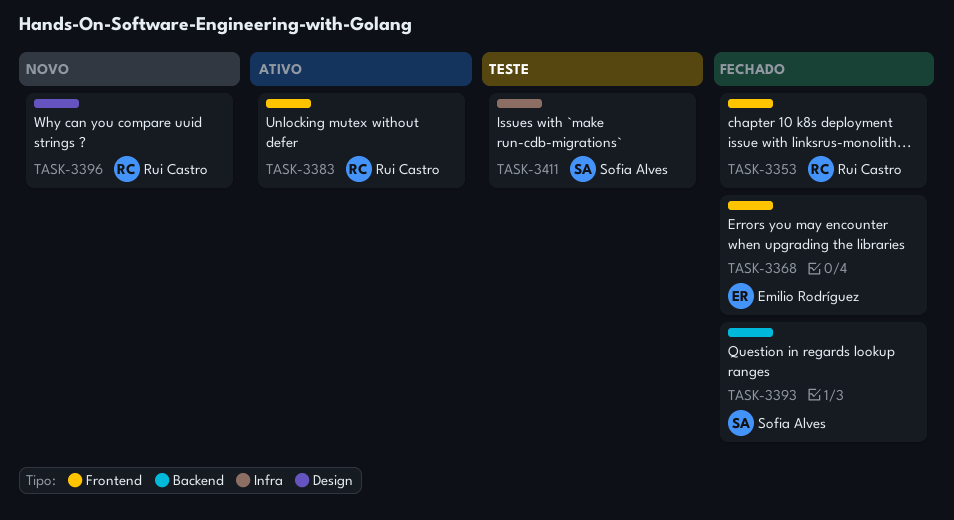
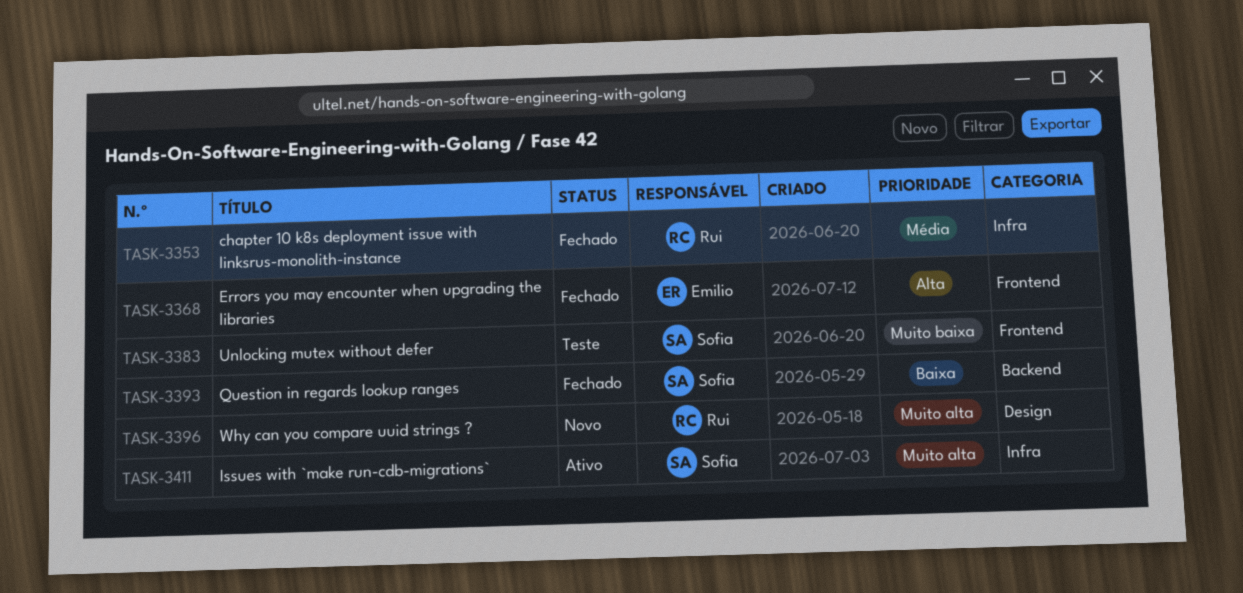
TASK-3353, label: Frontend -> Infra
TASK-3383, status: Ativo -> Teste
TASK-3383, owner: Rui Castro -> Sofia Alves
TASK-3411, status: Teste -> Ativo

